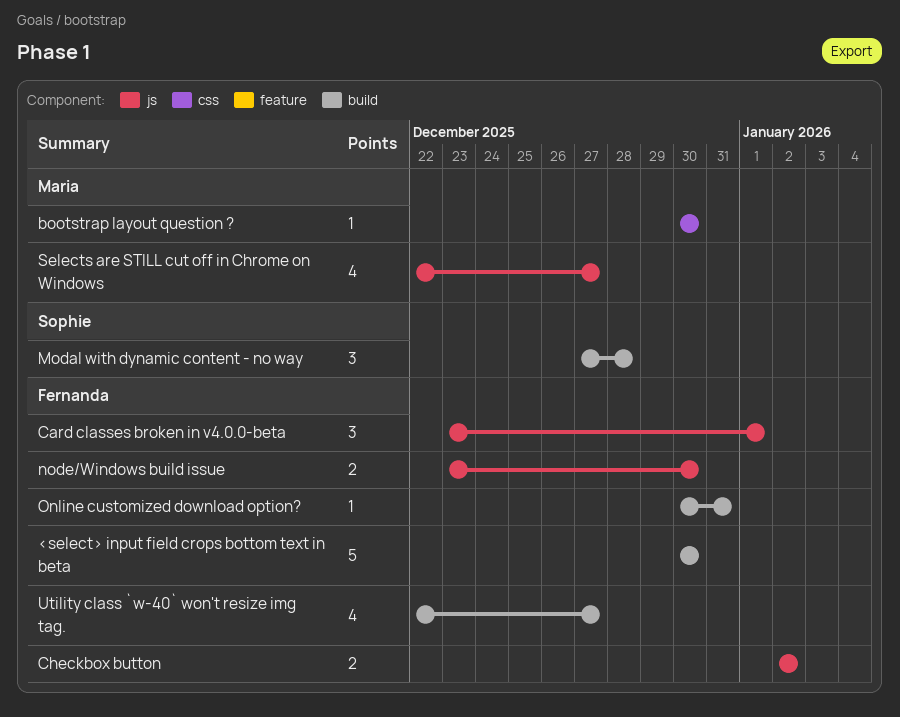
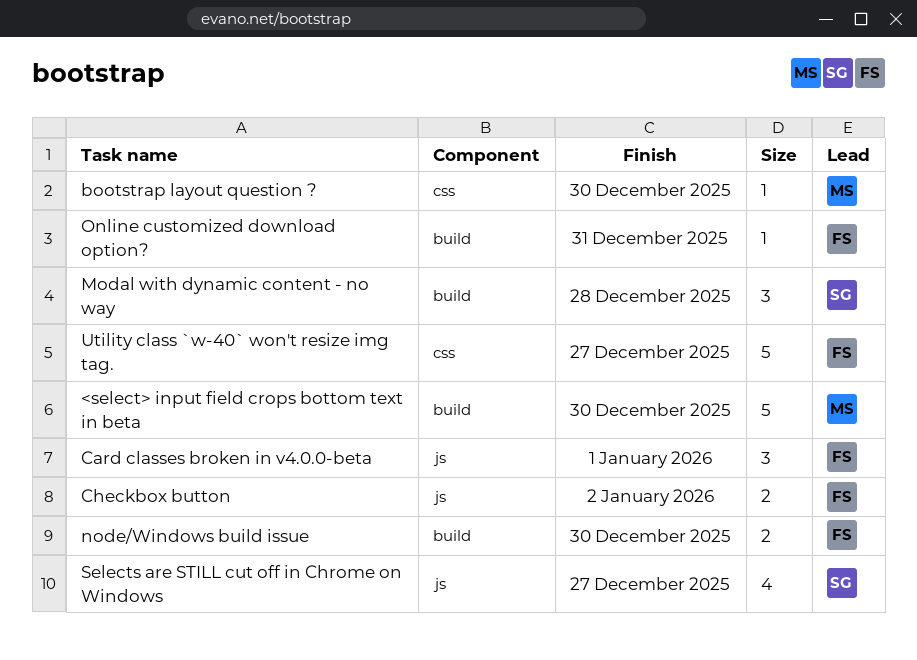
<select> input field crops bottom text in beta, owner: Fernanda -> Maria
node/Windows build issue, label: js -> build
Selects are STILL cut off in Chrome on Windows, owner: Maria -> Sophie
Utility class `w-40` won't resize img tag., label: build -> css
Utility class `w-40` won't resize img tag., estimate: 4 -> 5

